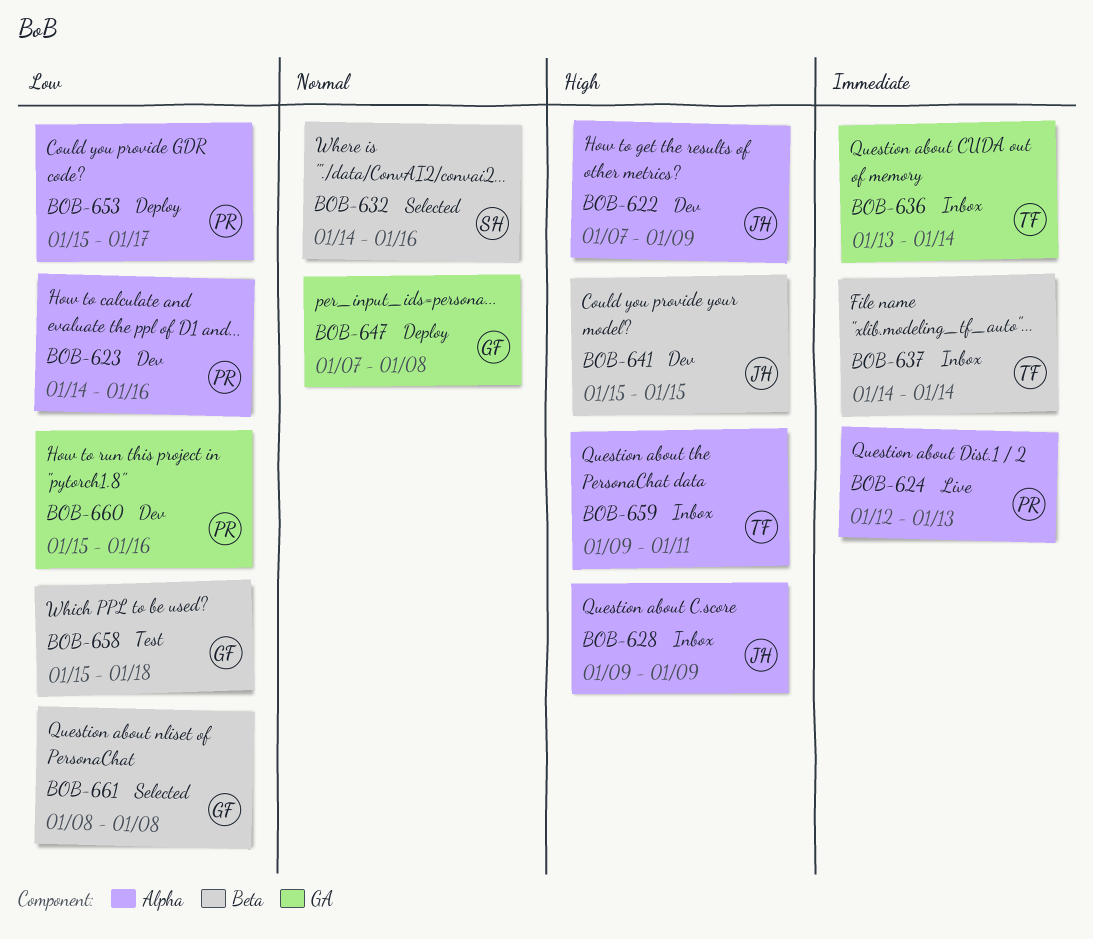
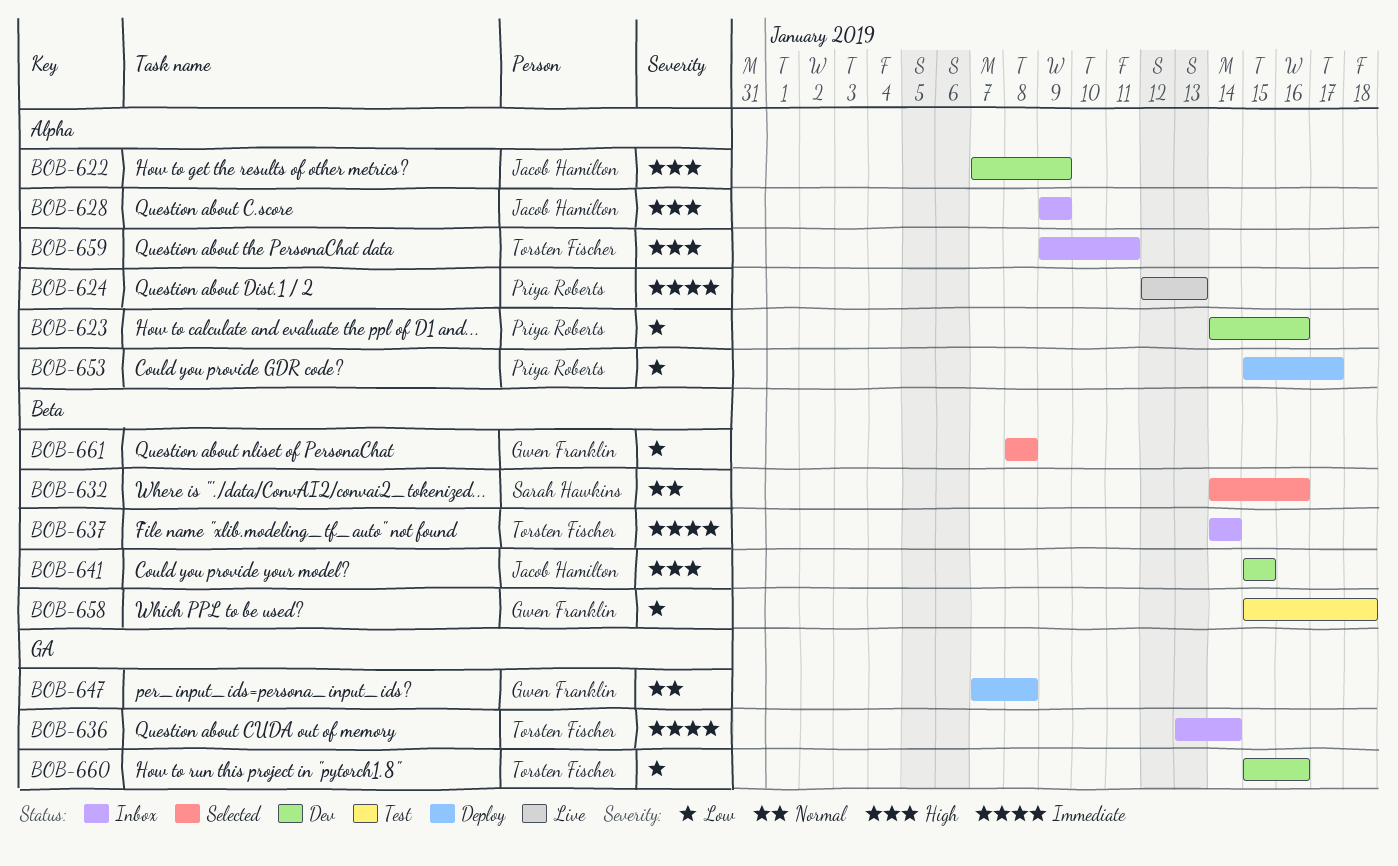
BOB-660, owner: Priya Roberts -> Torsten Fischer

